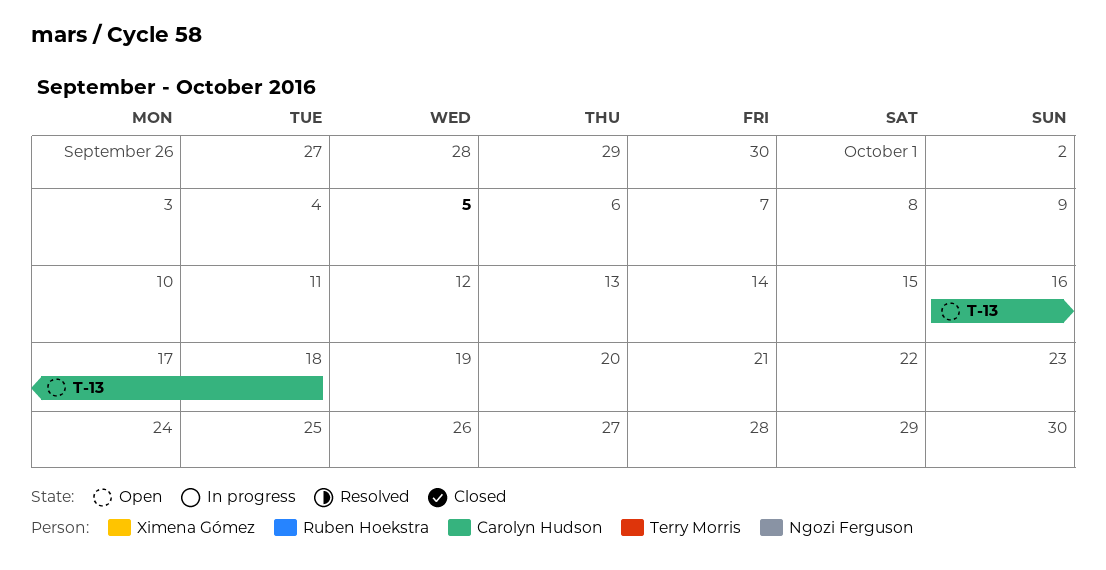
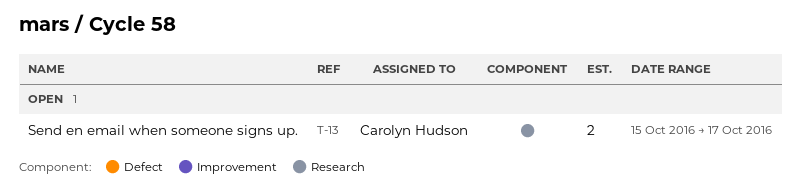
T-13, start: Oct 16 -> Oct 15
T-13, due: Oct 18 -> Oct 17

